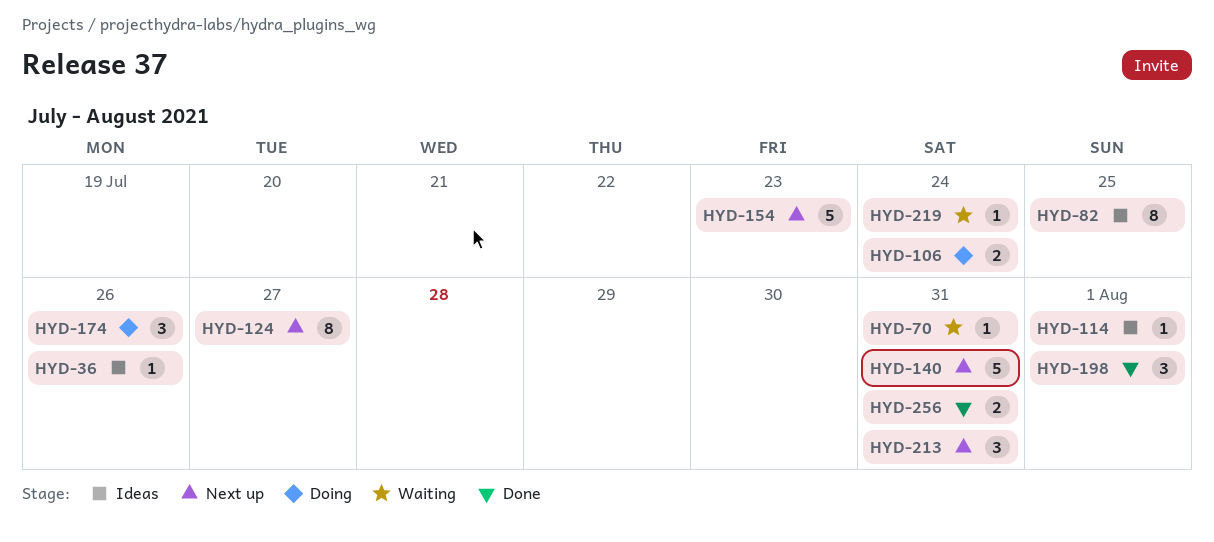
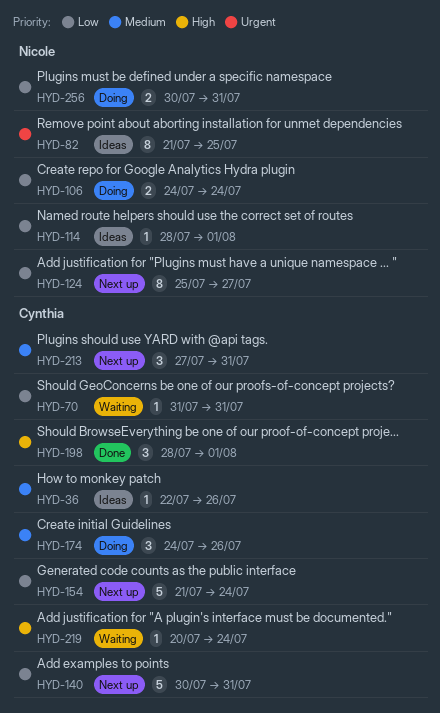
HYD-154, due: Jul 23 -> Jul 24
HYD-256, status: Done -> Doing

